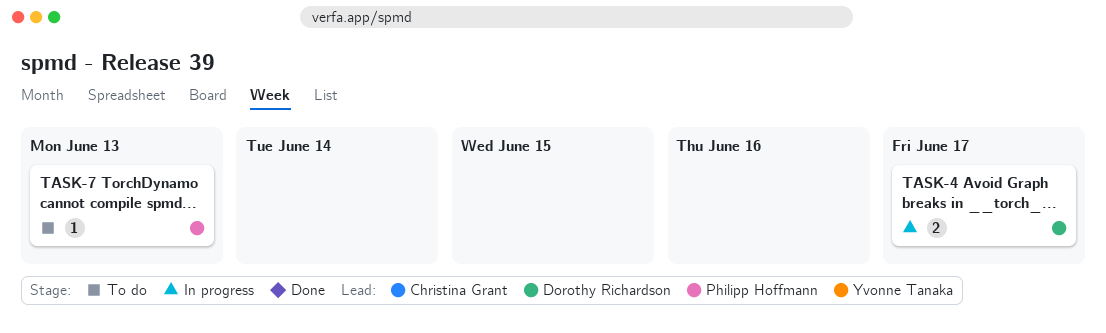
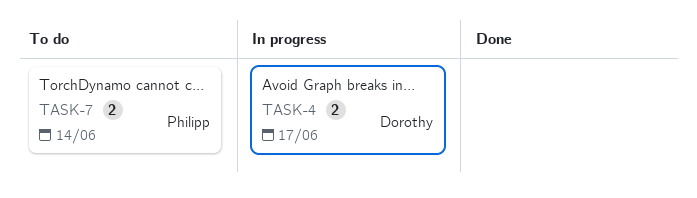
TASK-7, estimate: 1 -> 2
TASK-7, due: Jun 13 -> Jun 14

